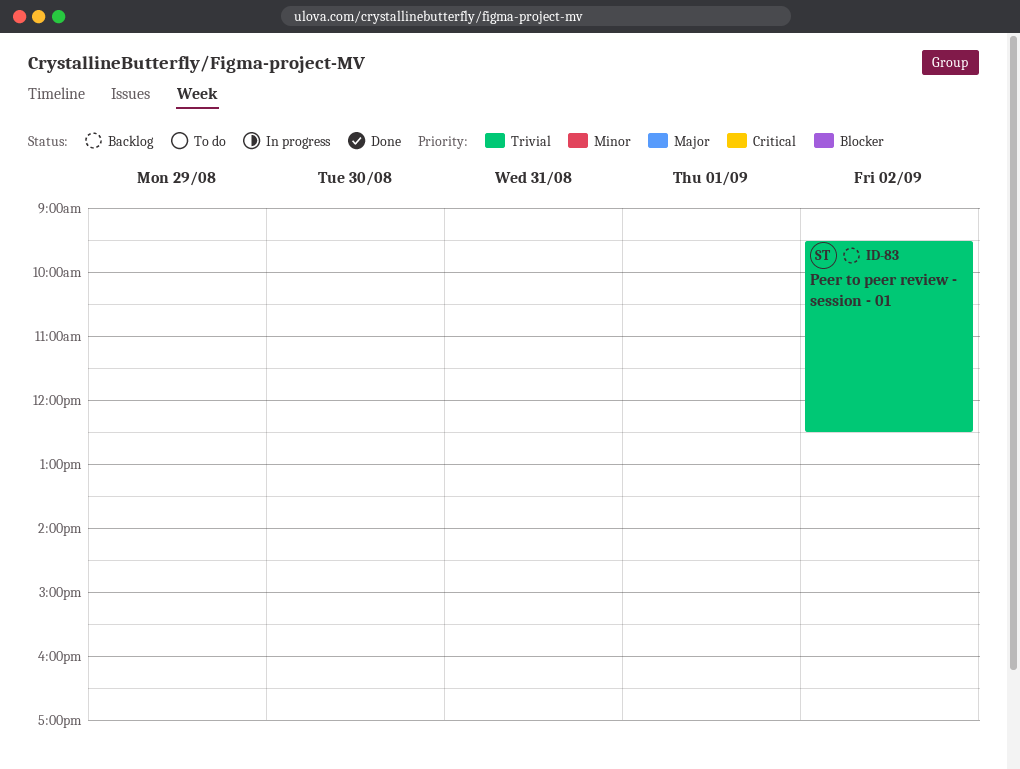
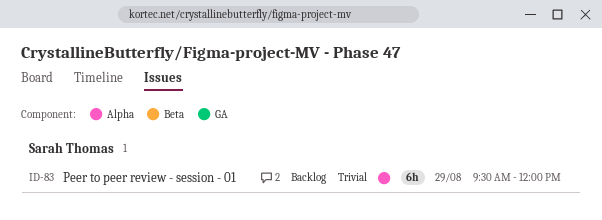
ID-83, day: Sep 2 -> Aug 29
ID-83, ends: 12:30 -> 12:00

